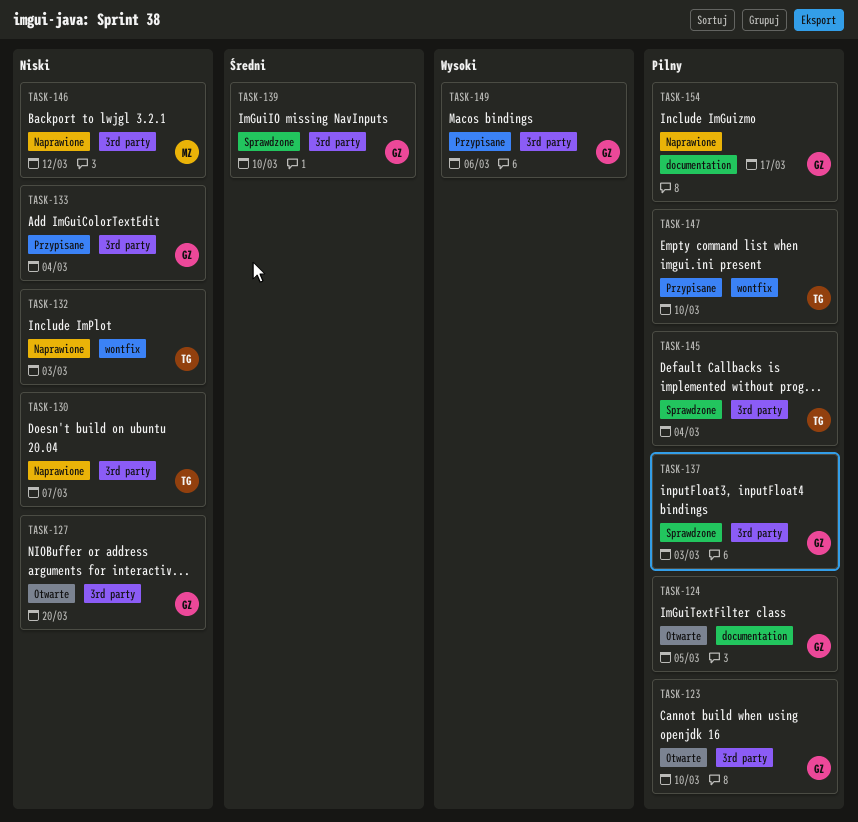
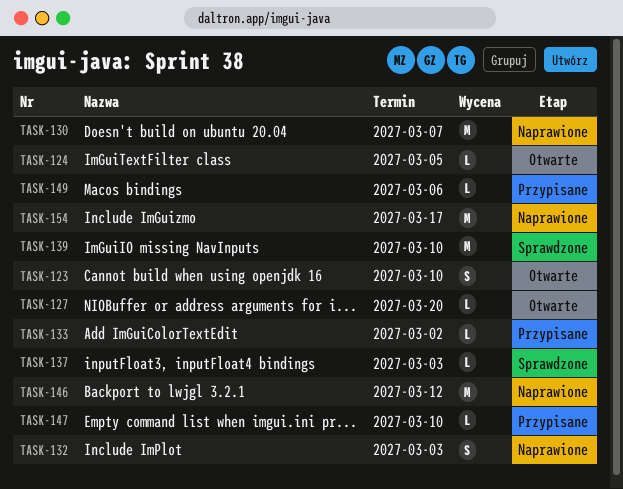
TASK-133, due: Mar 4 -> Mar 2
TASK-145: present -> none

